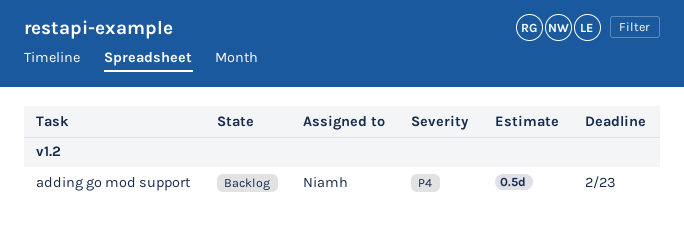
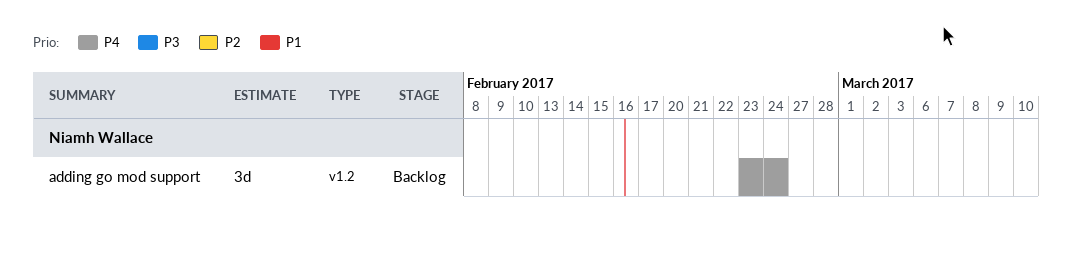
adding go mod support, estimate: 0.5d -> 3d
adding go mod support, due: Feb 23 -> Feb 24

